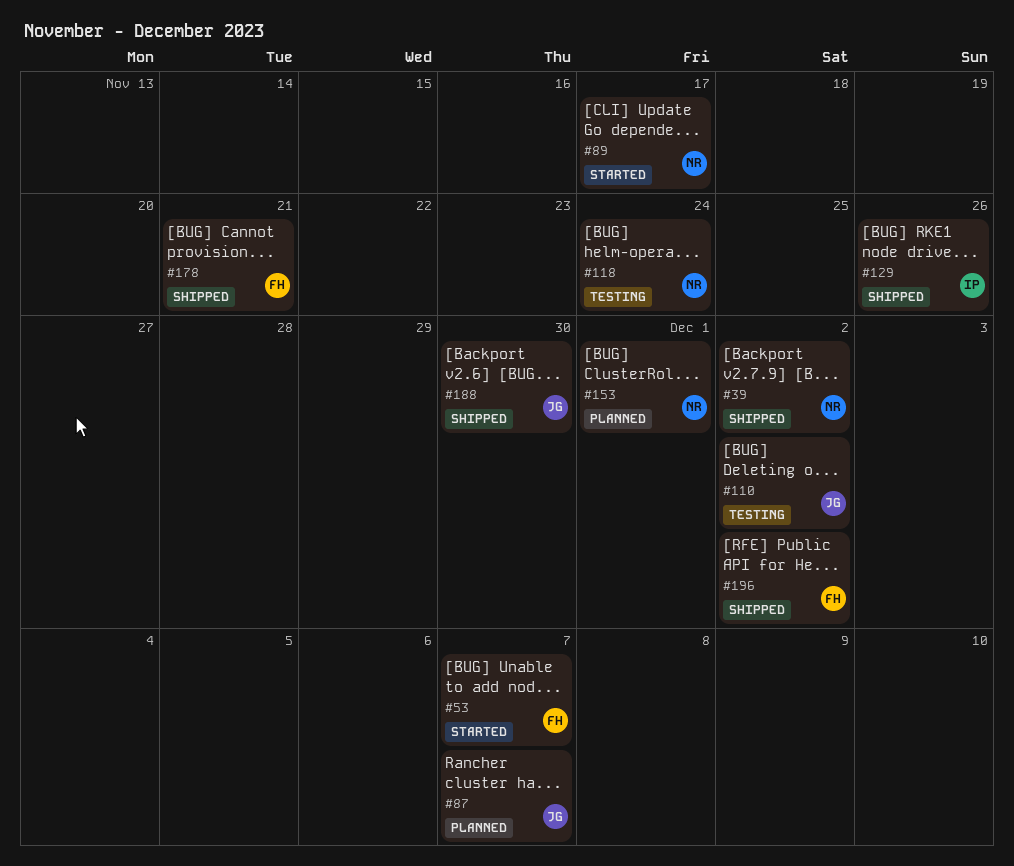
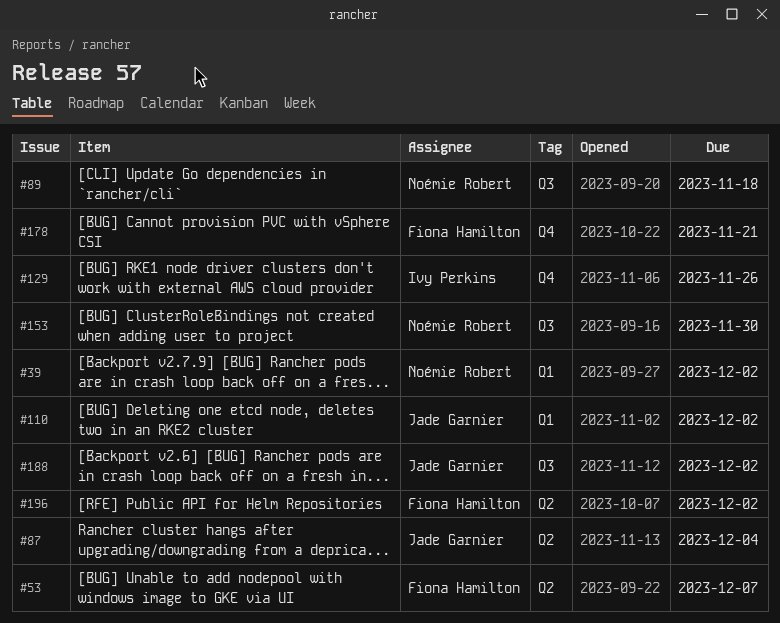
#87, due: Dec 7 -> Dec 4
#89, due: Nov 17 -> Nov 18
#118: present -> none
#153, due: Dec 1 -> Nov 30
#188, due: Nov 30 -> Dec 2

